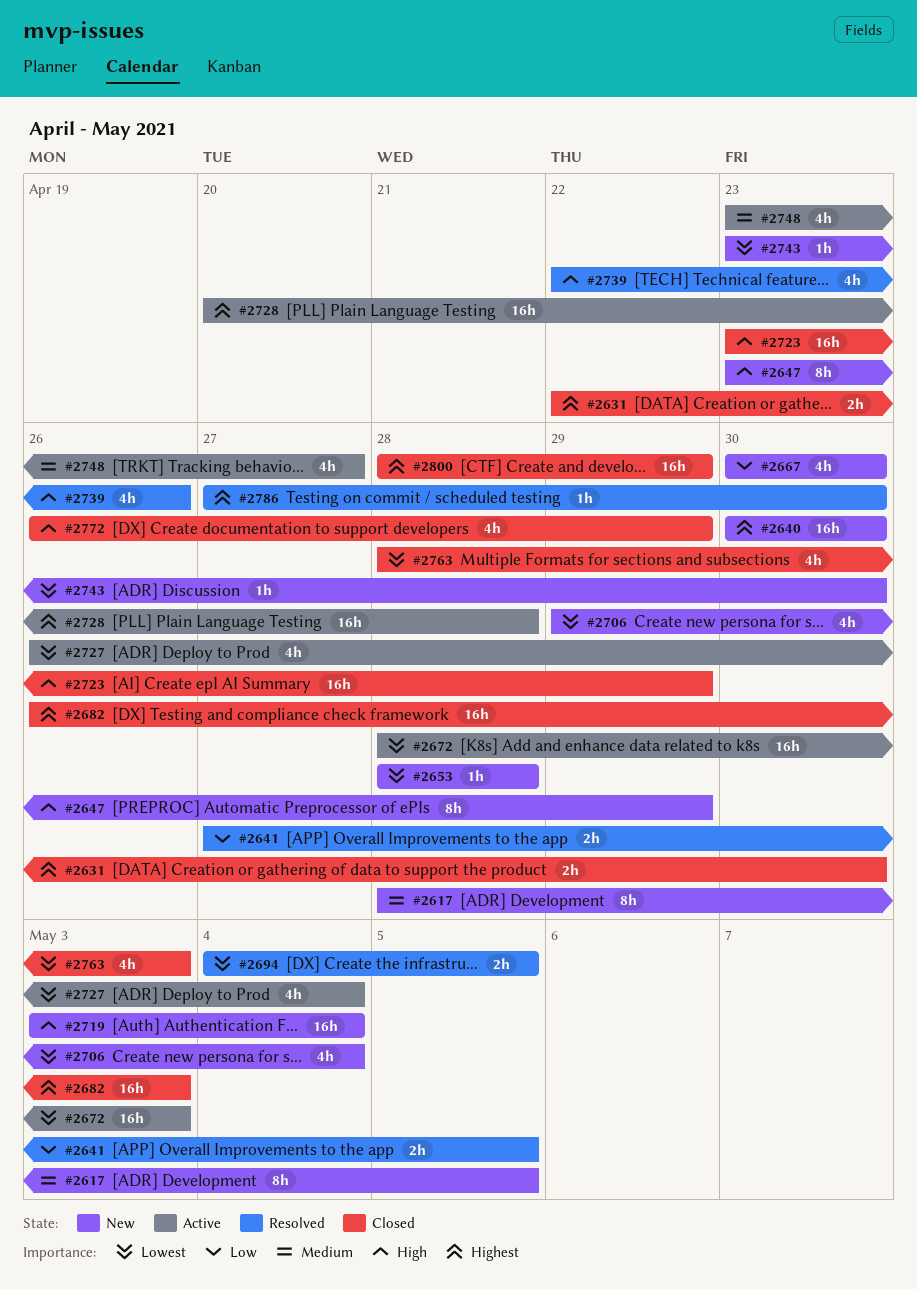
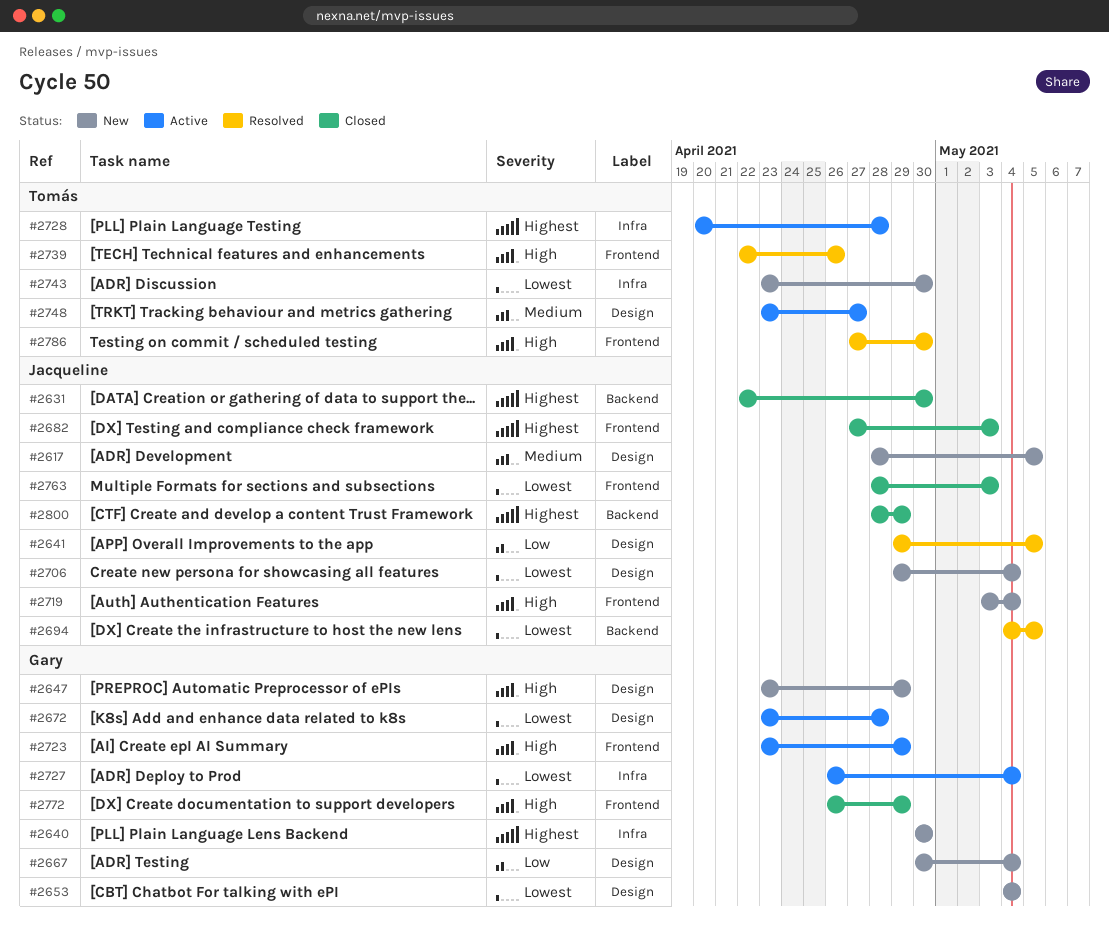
#2641, start: Apr 27 -> Apr 29
#2653, start: Apr 28 -> May 4
#2653, due: Apr 28 -> May 4
#2667, due: Apr 30 -> May 4
#2672, start: Apr 28 -> Apr 23
#2672, due: May 3 -> Apr 28
#2682, start: Apr 26 -> Apr 27
#2723, status: Closed -> Active
#2786, priority: Highest -> High

